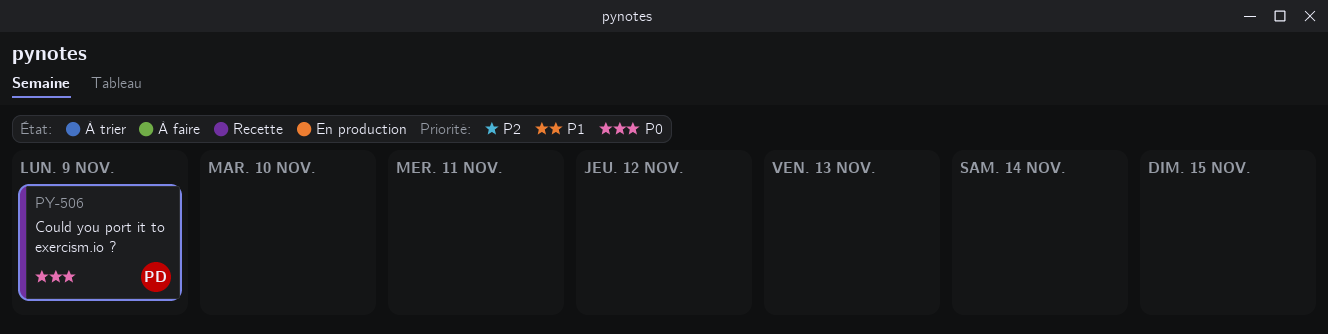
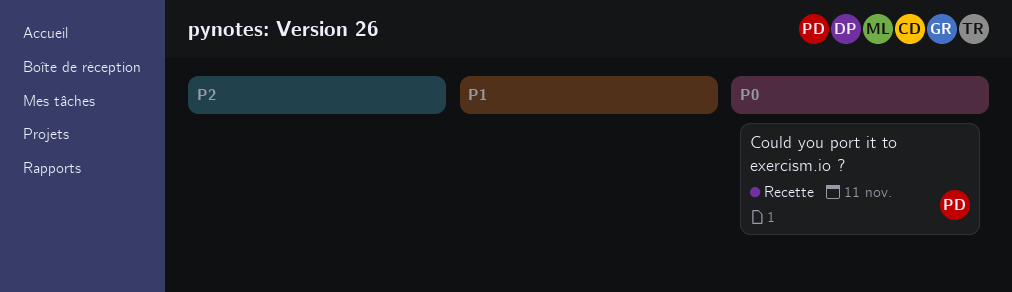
Could you port it to exercism.io ?, due: Nov 9 -> Nov 11

